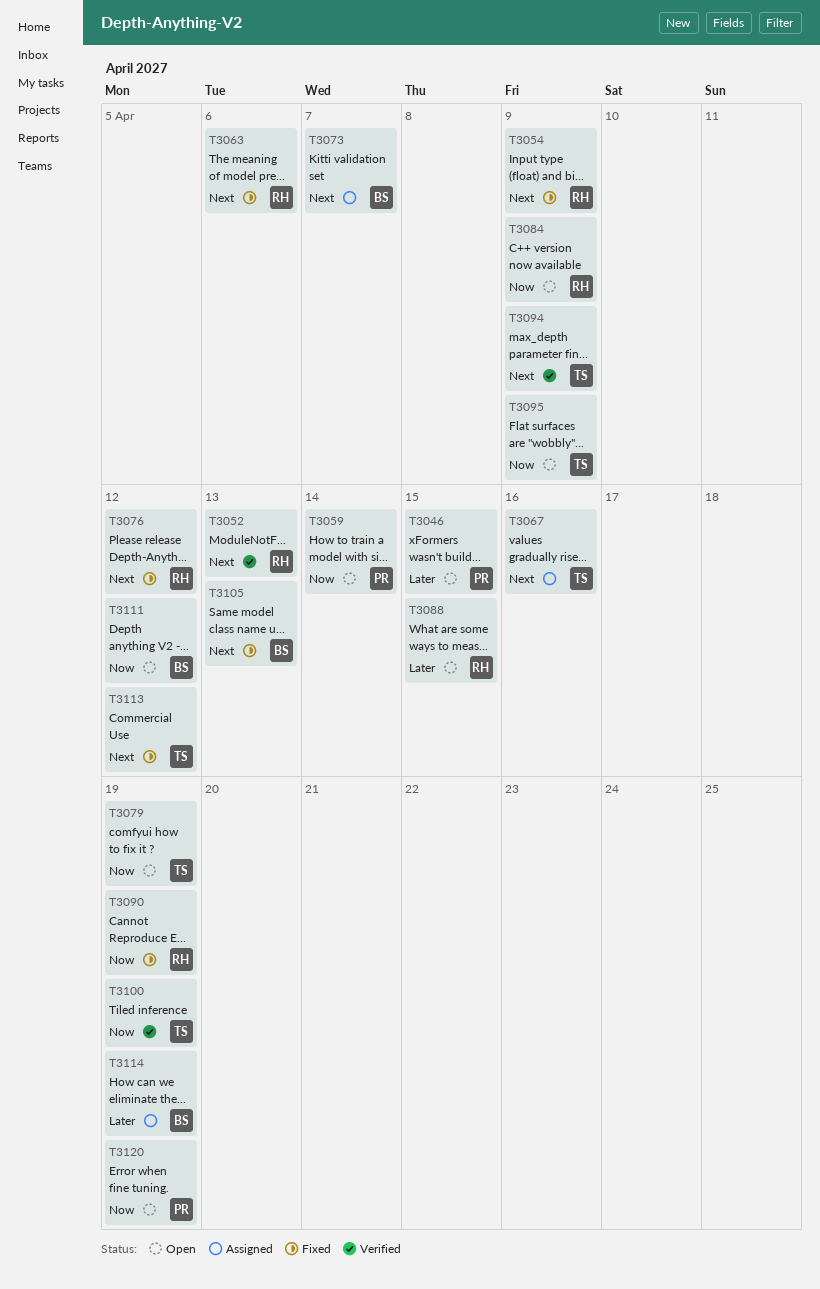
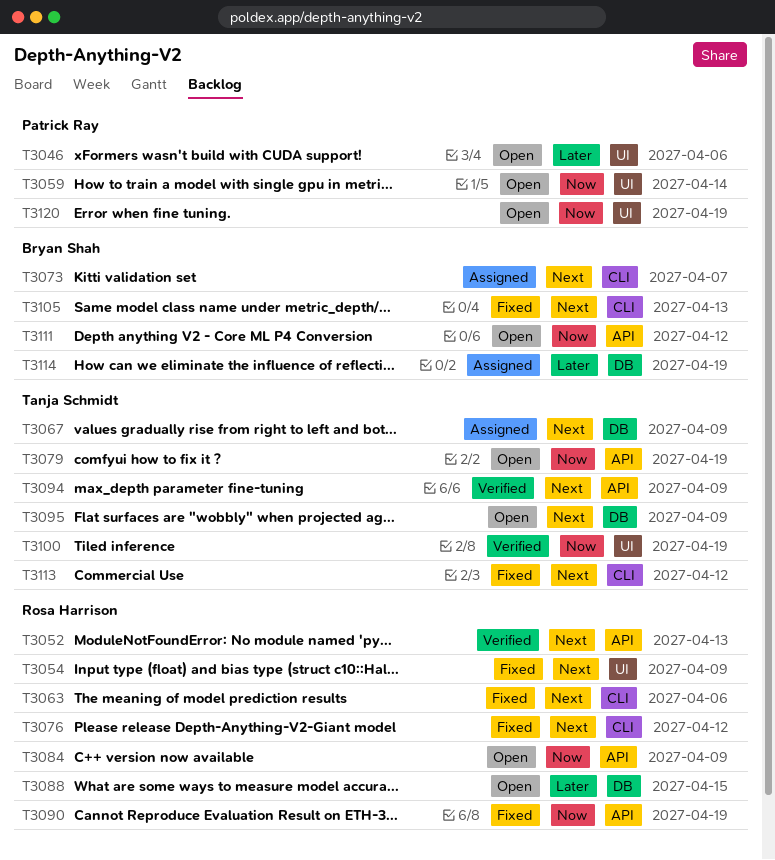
T3046, due: Apr 15 -> Apr 6
T3067, due: Apr 16 -> Apr 9
T3095, priority: Now -> Next

